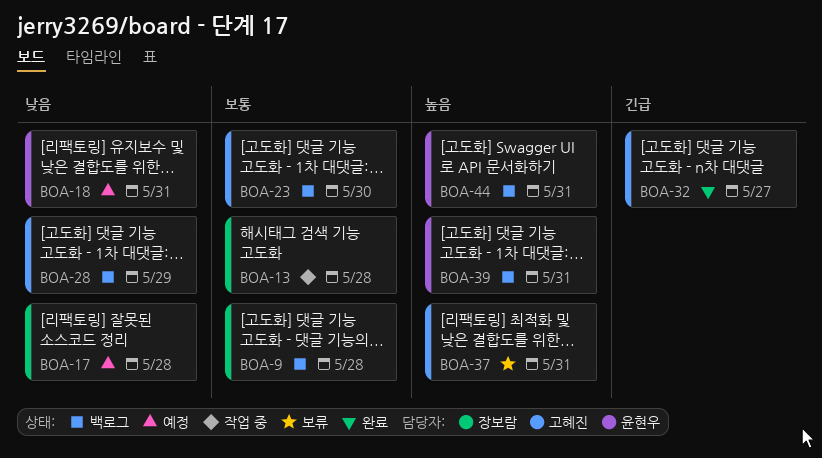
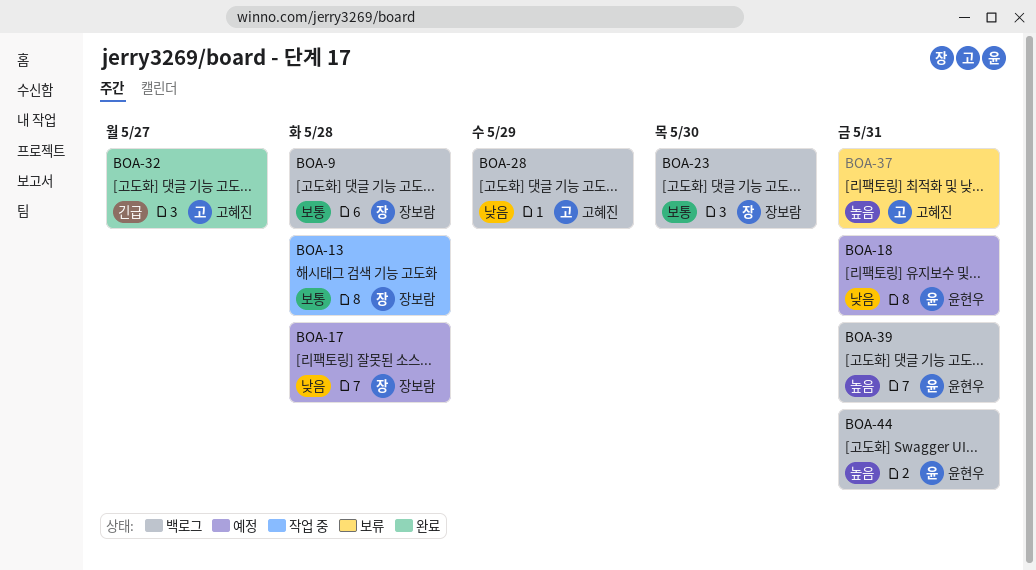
BOA-23, owner: 고혜진 -> 장보람

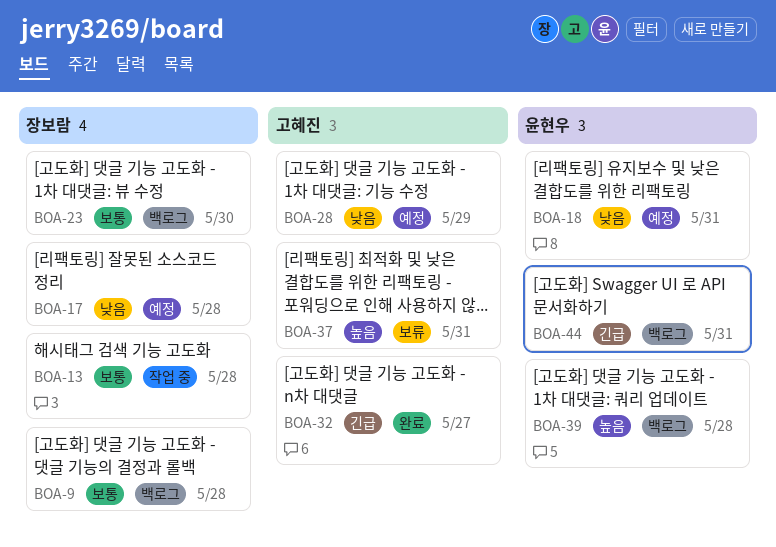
BOA-28, status: 백로그 -> 예정
BOA-39, due: May 31 -> May 28
BOA-44, priority: 높음 -> 긴급

